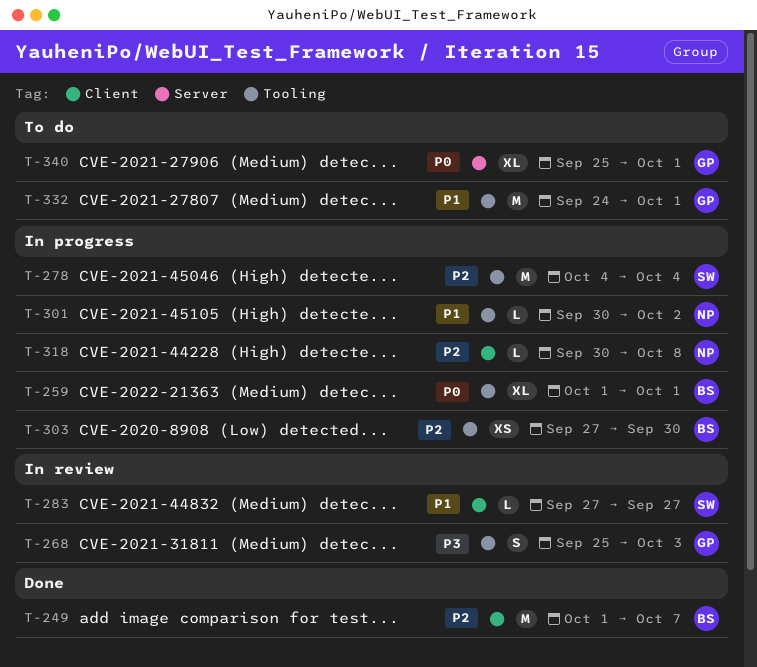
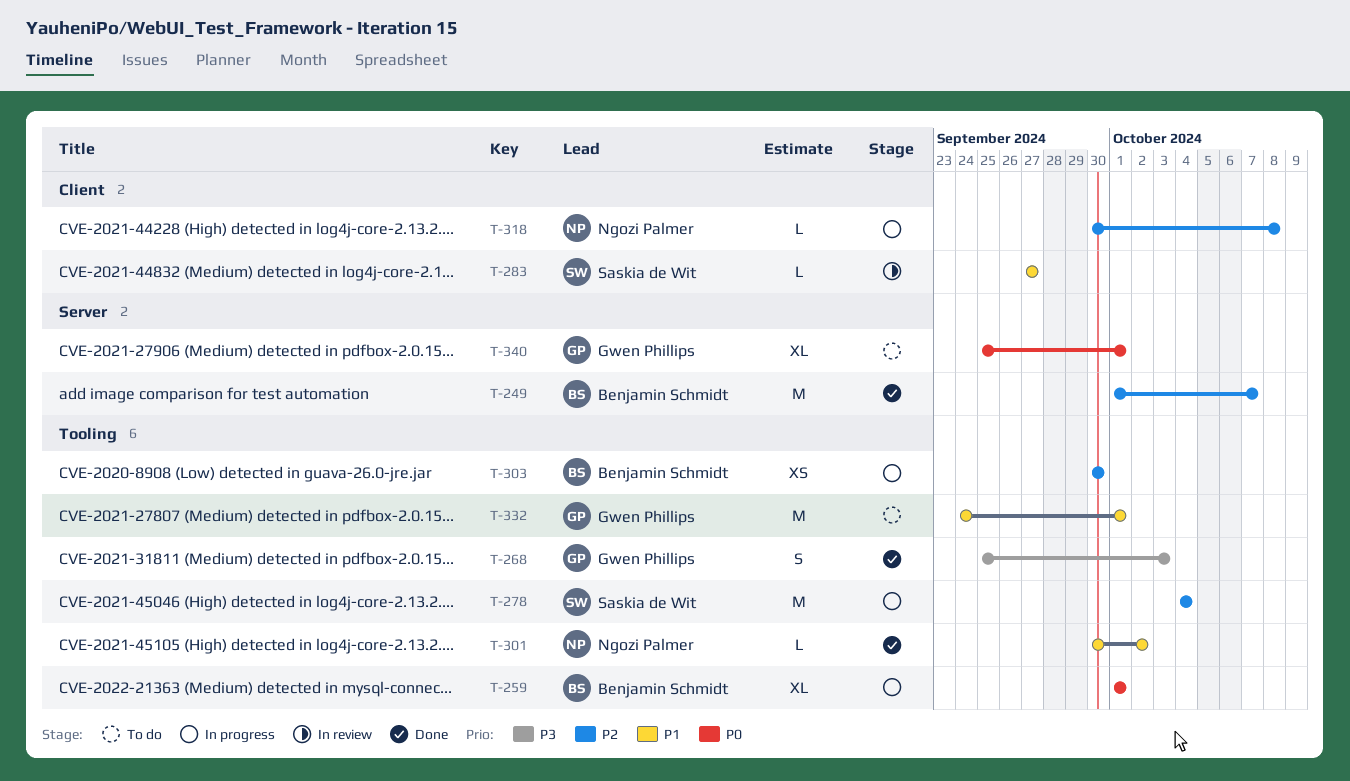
T-249, label: Client -> Server
T-268, status: In review -> Done
T-301, status: In progress -> Done
T-303, start: Sep 27 -> Sep 30

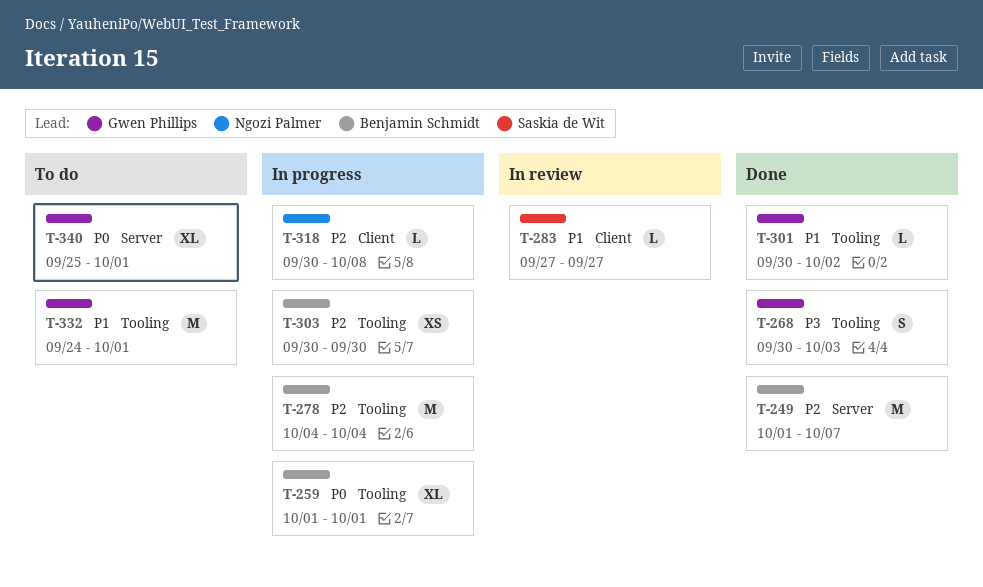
T-268, start: Sep 25 -> Sep 30
T-278, owner: Saskia de Wit -> Benjamin Schmidt
T-301, owner: Ngozi Palmer -> Gwen Phillips

